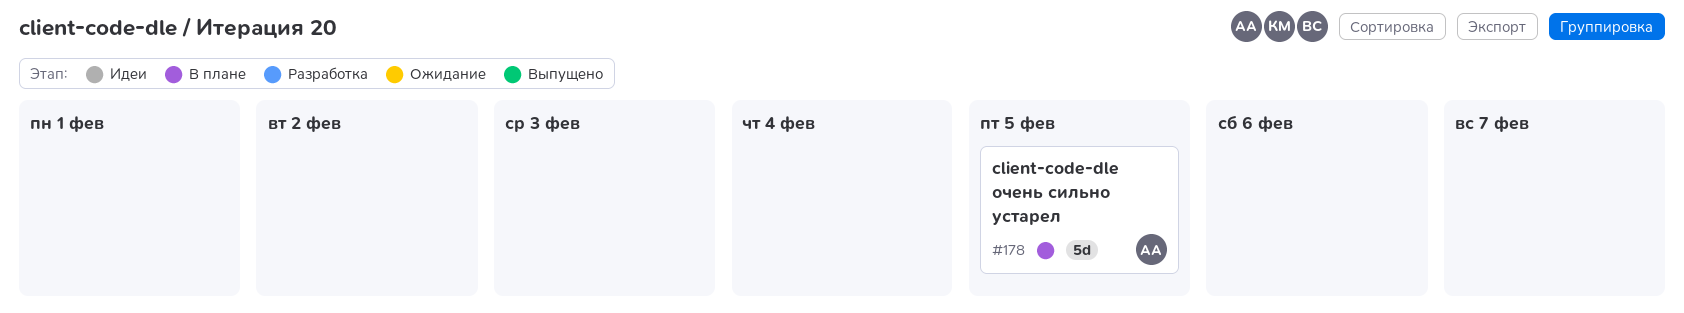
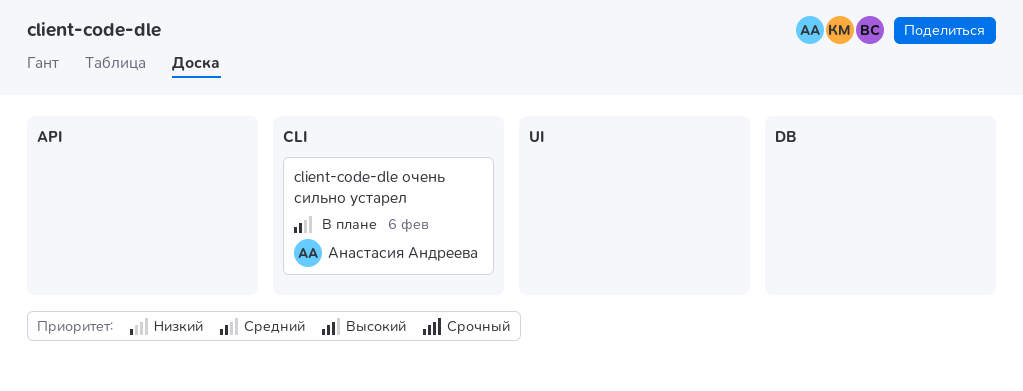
client-code-dle очень сильно устарел, due: Feb 5 -> Feb 6

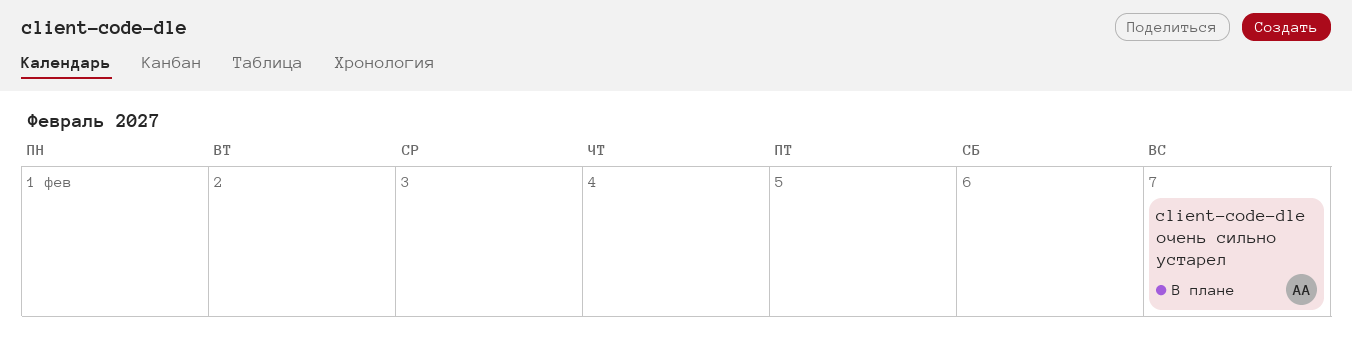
client-code-dle очень сильно устарел, due: Feb 6 -> Feb 7

